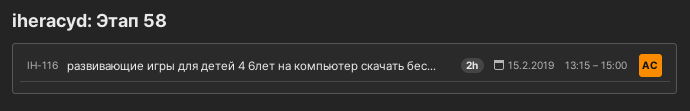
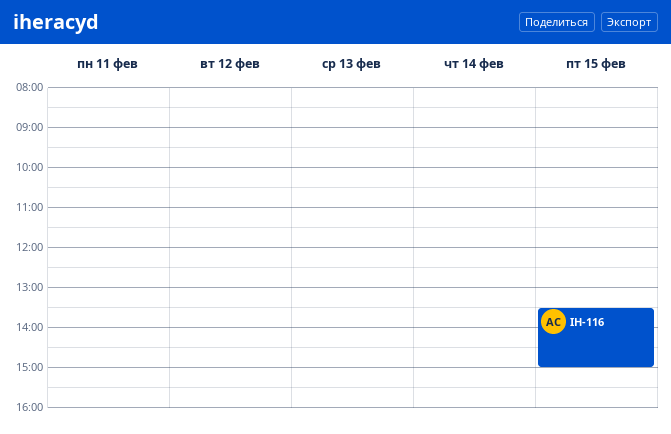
IH-116, begins: 13:15 -> 13:30

